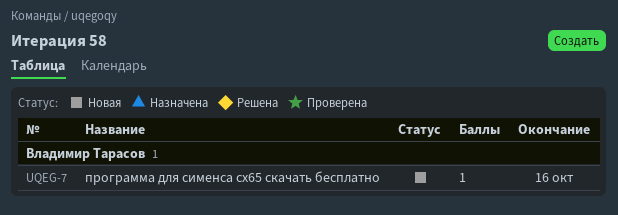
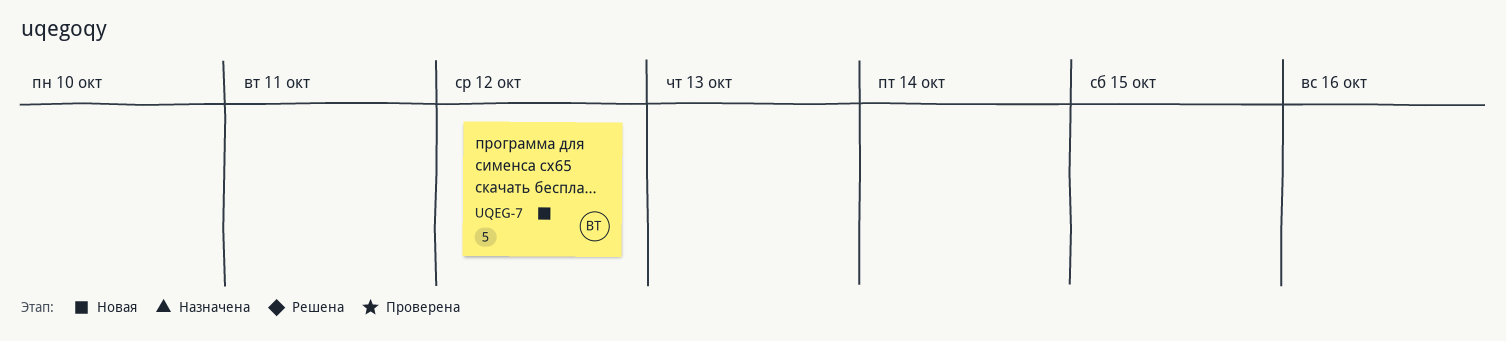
UQEG-7, estimate: 1 -> 5
UQEG-7, due: Oct 16 -> Oct 12

